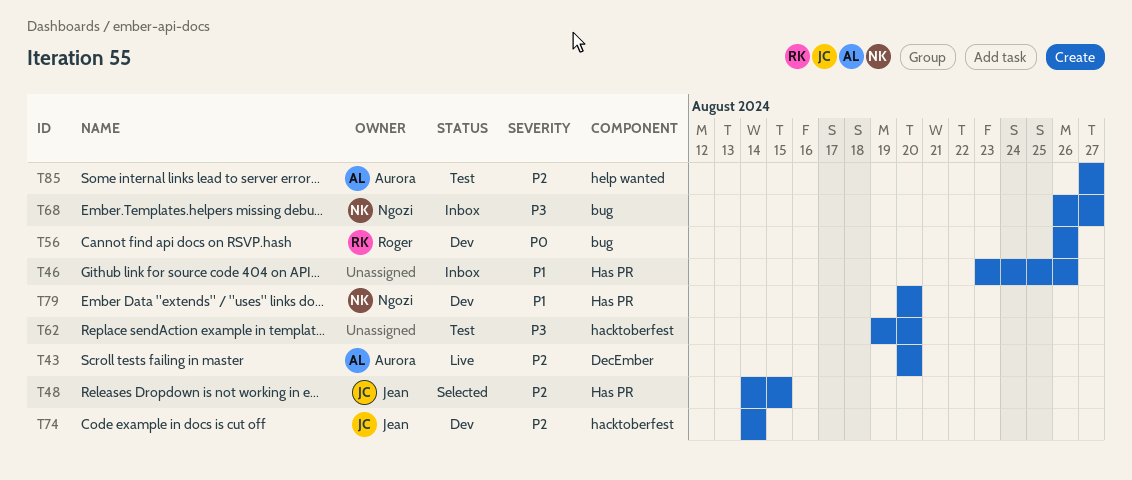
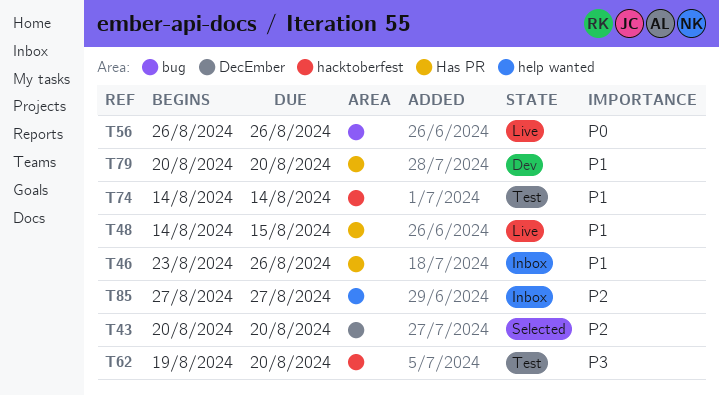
T43, status: Live -> Selected
T48, status: Selected -> Live
T48, priority: P2 -> P1
T56, status: Dev -> Live
T68: present -> none
T74, status: Dev -> Test
T74, priority: P2 -> P1
T85, status: Test -> Inbox

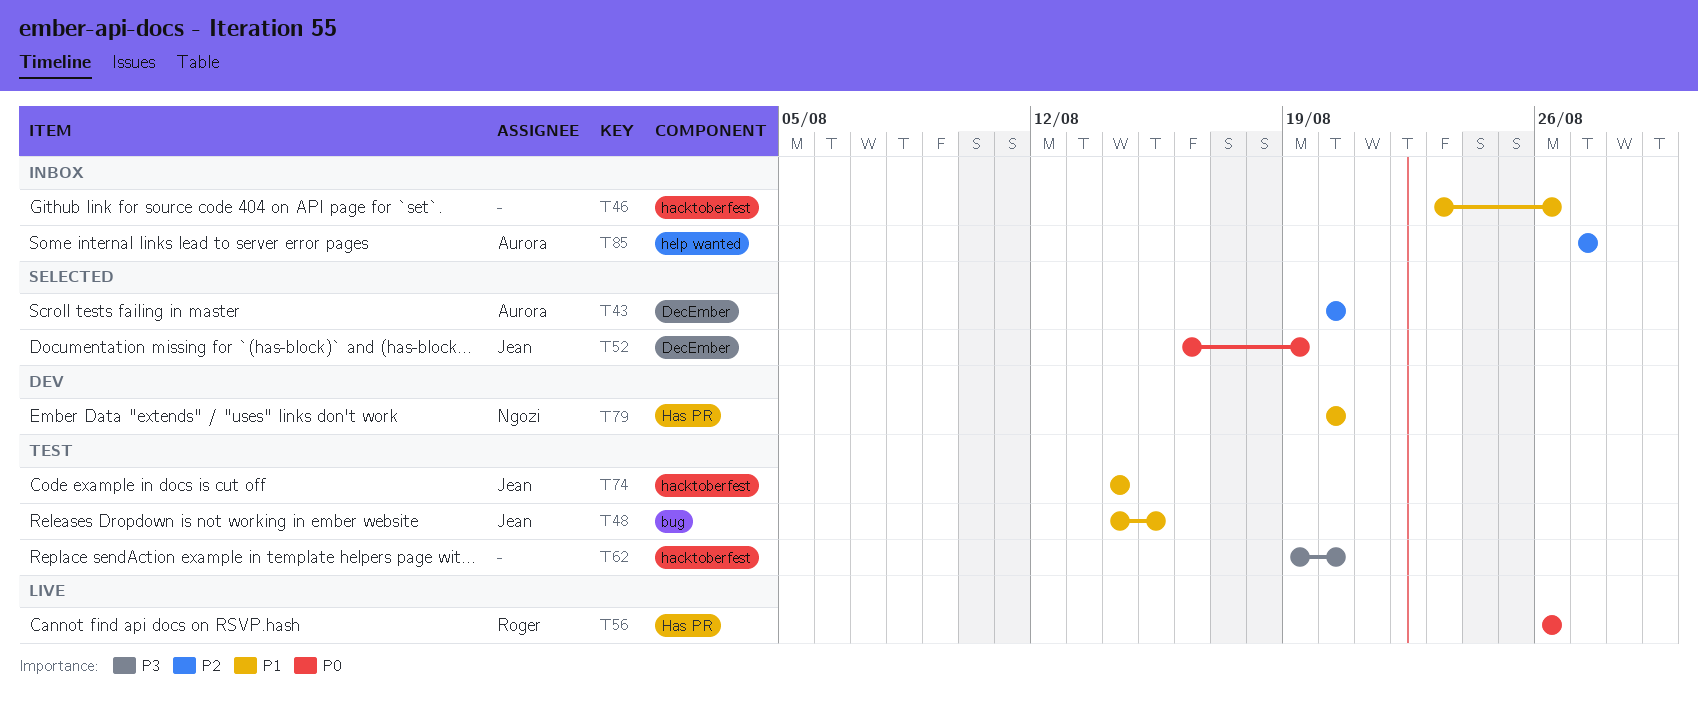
T46, label: Has PR -> hacktoberfest
T48, status: Live -> Test
T48, label: Has PR -> bug
T52: none -> present
T56, label: bug -> Has PR

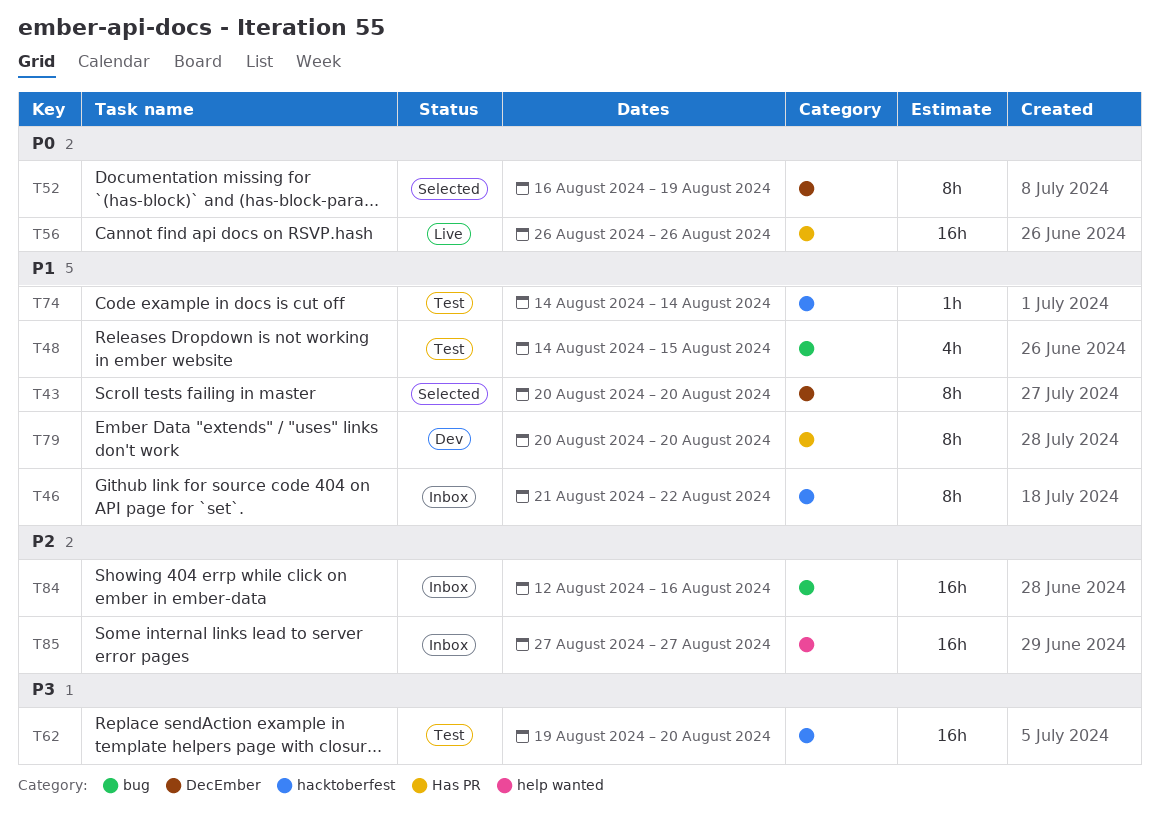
T43, priority: P2 -> P1
T46, start: Aug 23 -> Aug 21
T46, due: Aug 26 -> Aug 22
T84: none -> present

